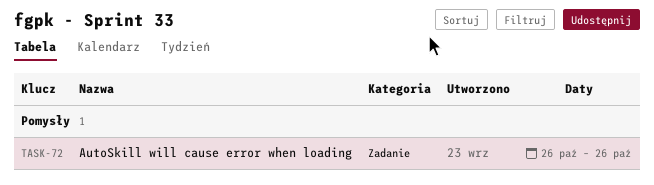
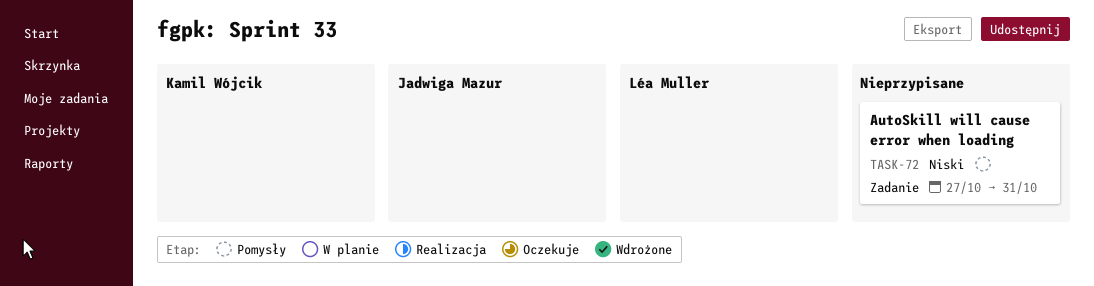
TASK-72, start: Oct 26 -> Oct 27
TASK-72, due: Oct 26 -> Oct 31

